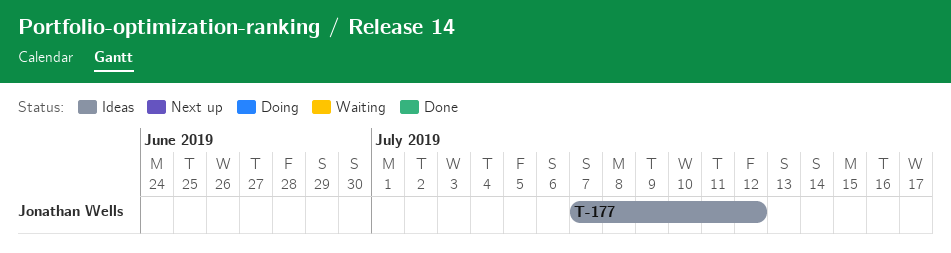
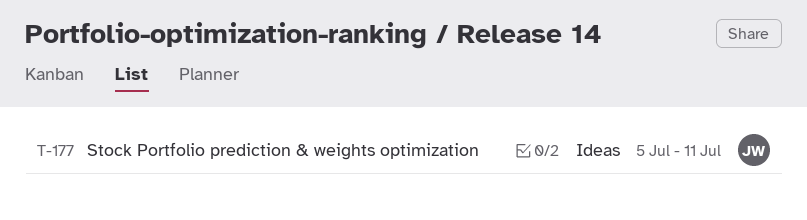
T-177, start: Jul 7 -> Jul 5
T-177, due: Jul 12 -> Jul 11

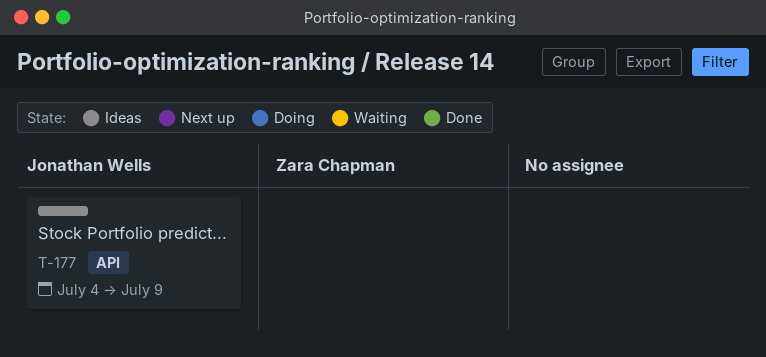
T-177, start: Jul 5 -> Jul 4
T-177, due: Jul 11 -> Jul 9

